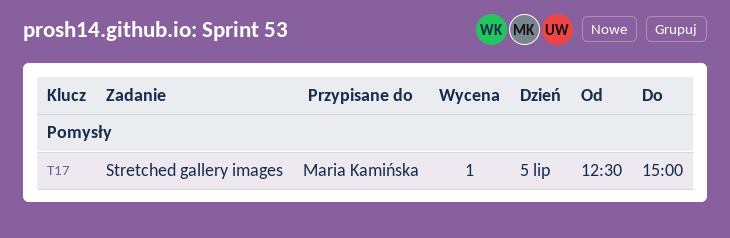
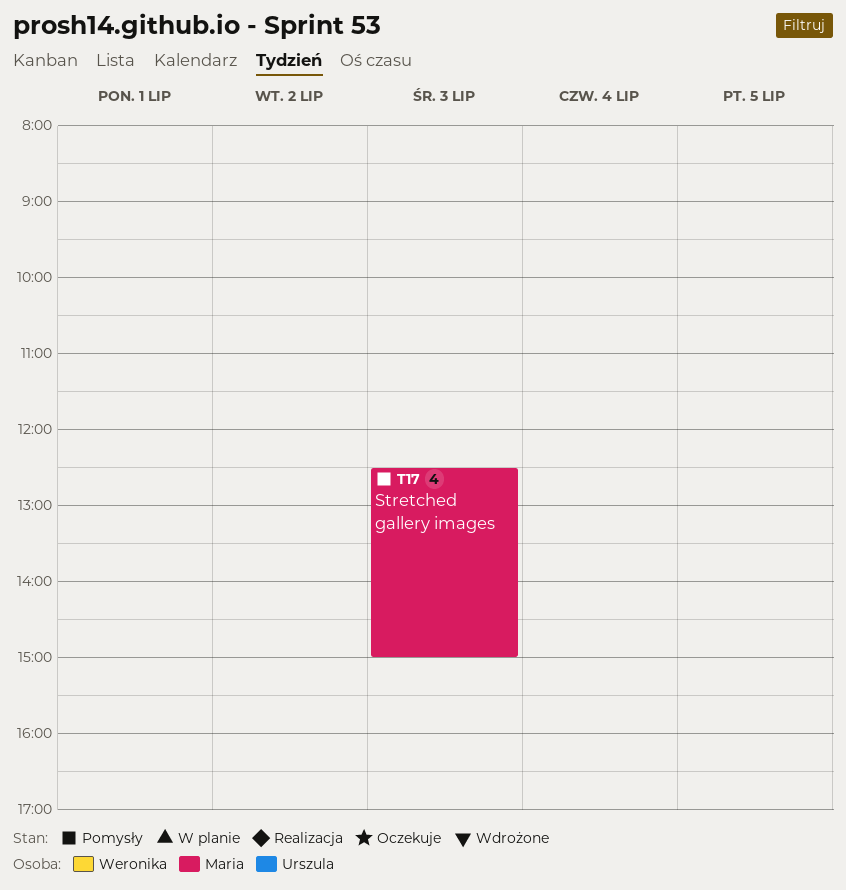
T17, estimate: 1 -> 4
T17, day: Jul 5 -> Jul 3

